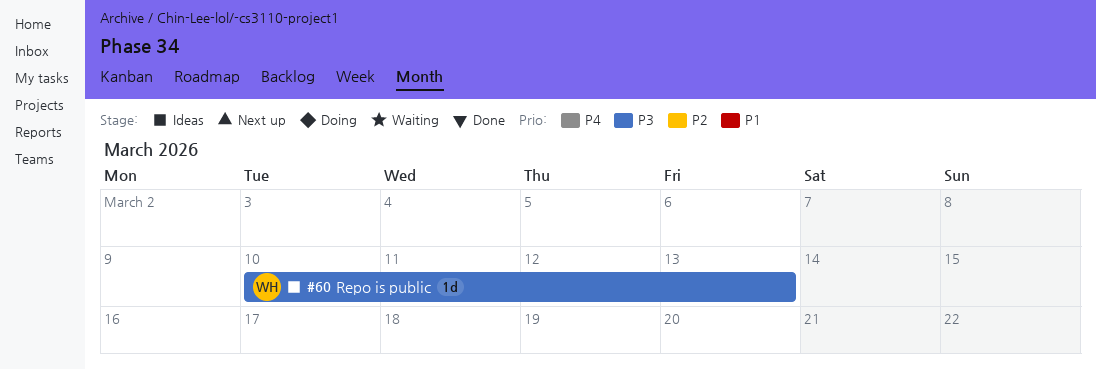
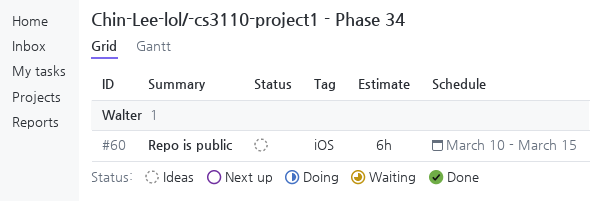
#60, estimate: 1d -> 6h
#60, due: Mar 13 -> Mar 15

